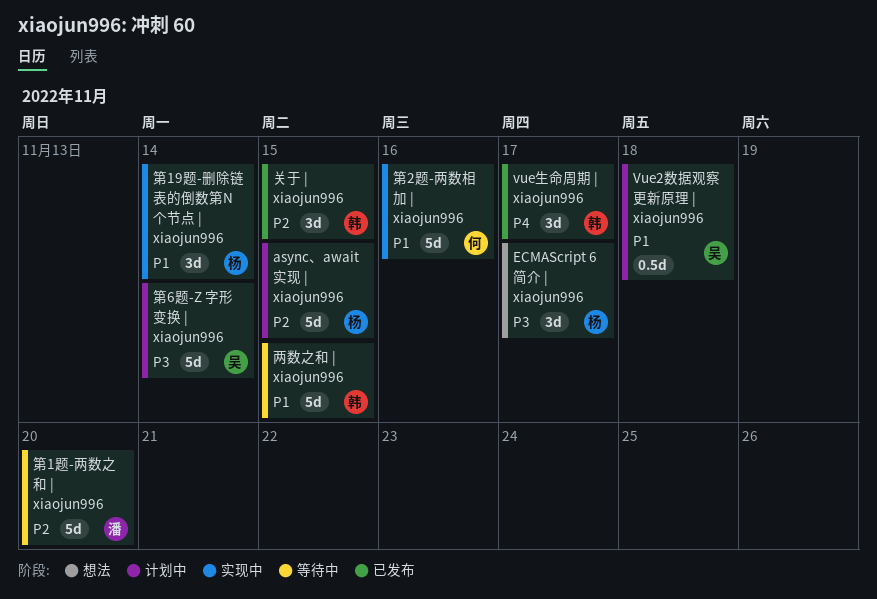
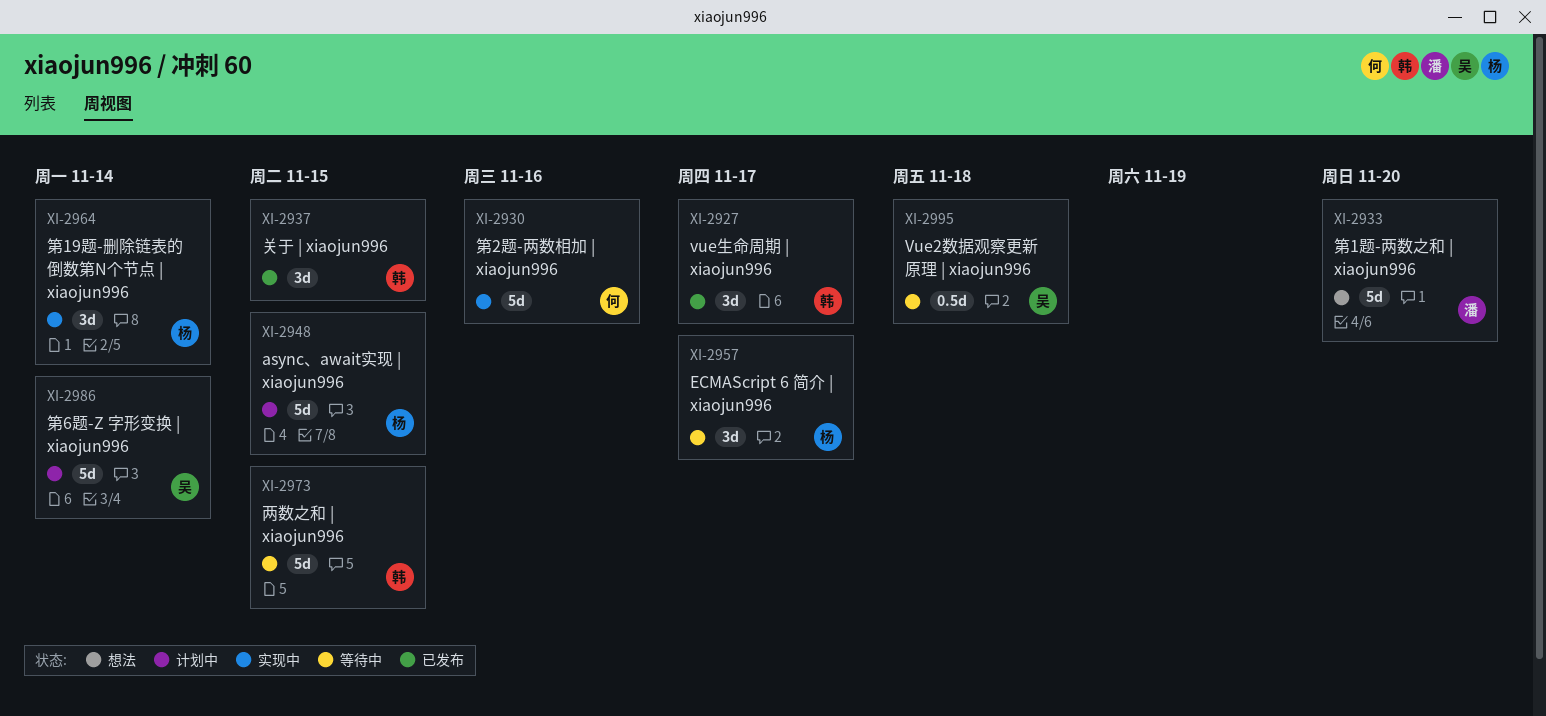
ECMAScript 6 简介 | xiaojun996, status: 想法 -> 等待中
Vue2数据观察更新原理 | xiaojun996, status: 计划中 -> 等待中
第1题-两数之和 | xiaojun996, status: 等待中 -> 想法

